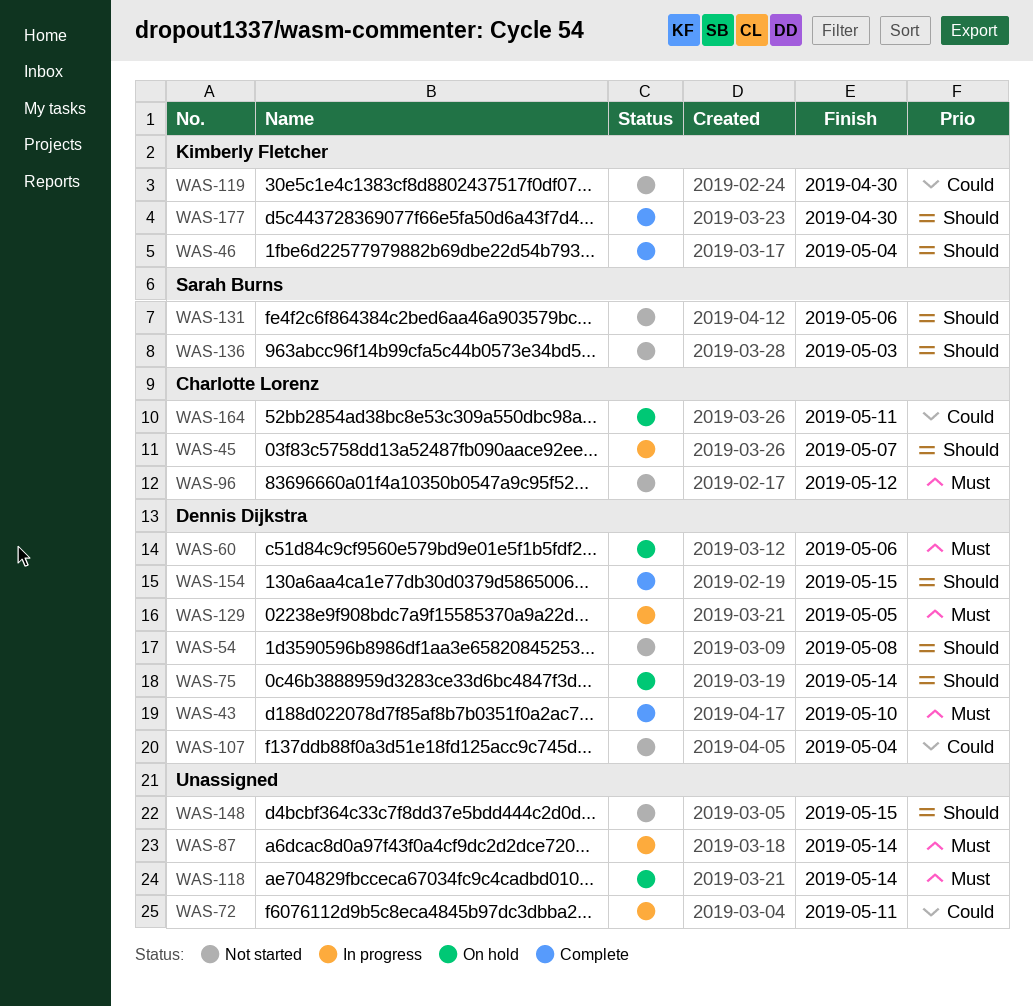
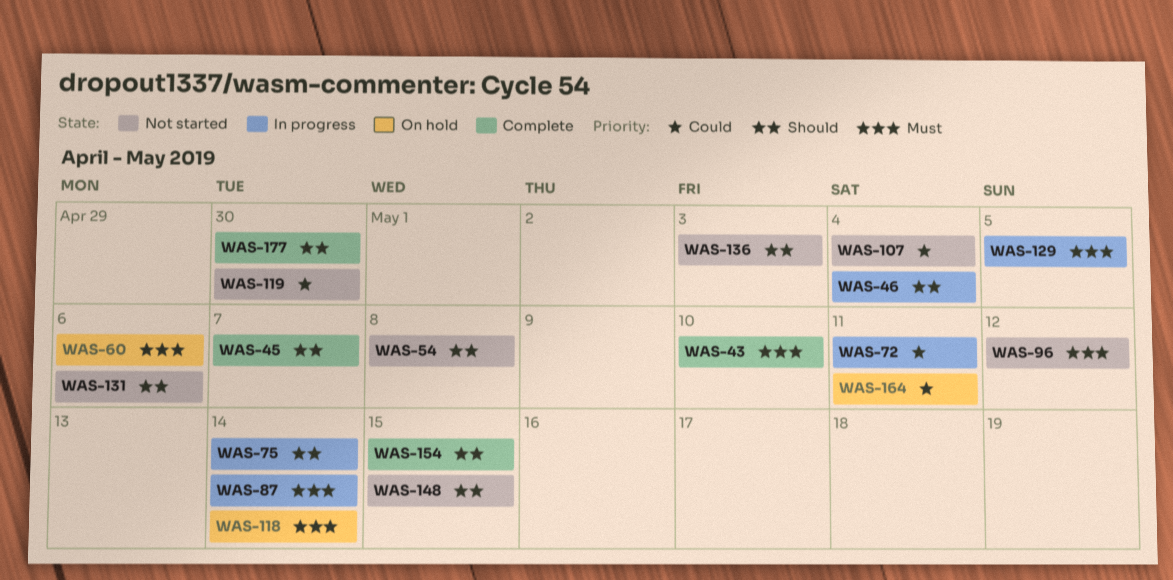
WAS-45, status: In progress -> Complete
WAS-46, status: Complete -> In progress
WAS-75, status: On hold -> In progress

